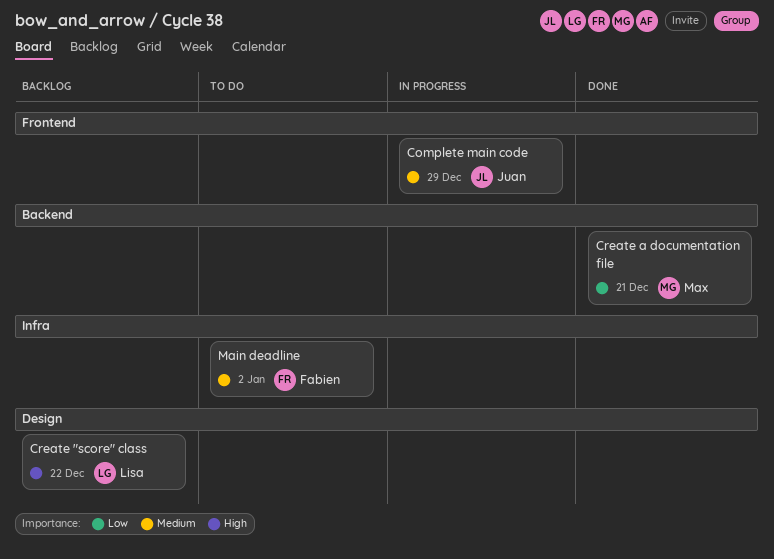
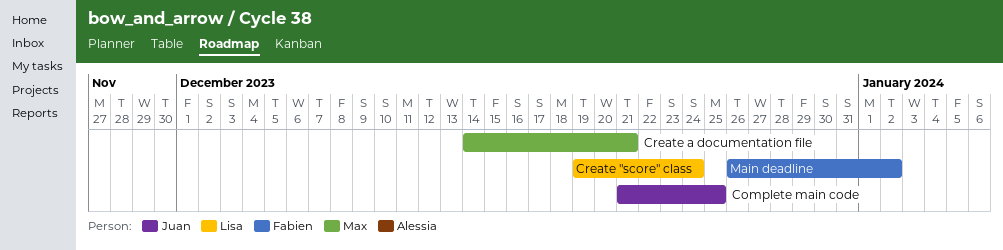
Complete main code, due: Dec 29 -> Dec 25
Create "score" class, due: Dec 22 -> Dec 24

